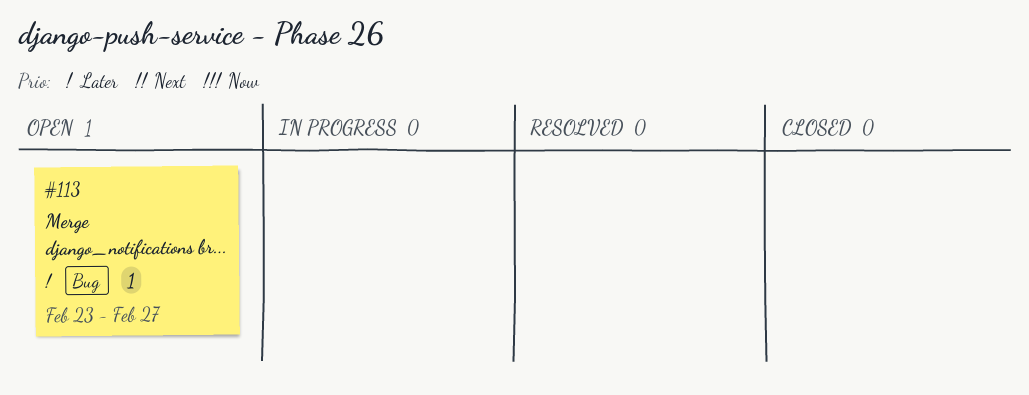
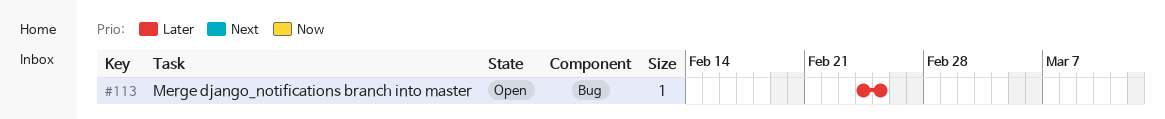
#113, start: Feb 23 -> Feb 24
#113, due: Feb 27 -> Feb 25

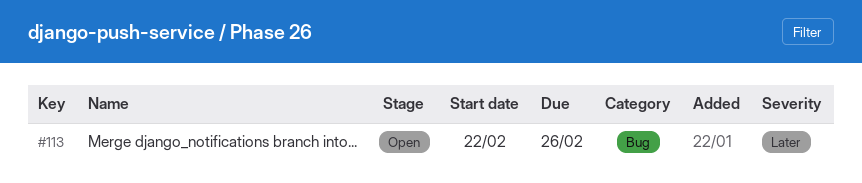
#113, start: Feb 24 -> Feb 22
#113, due: Feb 25 -> Feb 26

